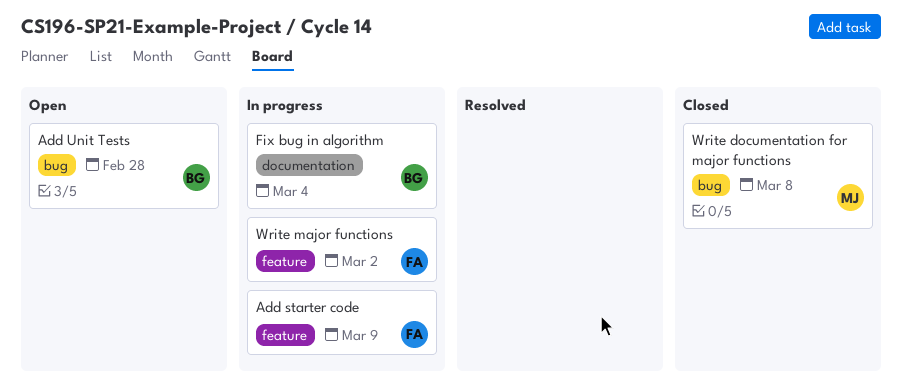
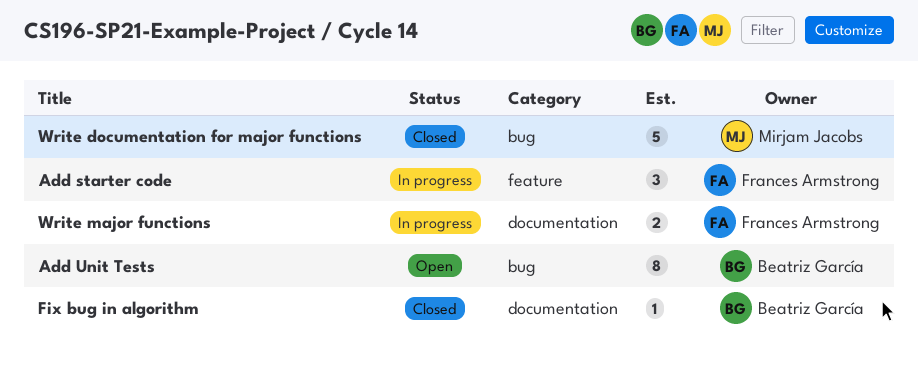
Fix bug in algorithm, status: In progress -> Closed
Write major functions, label: feature -> documentation

